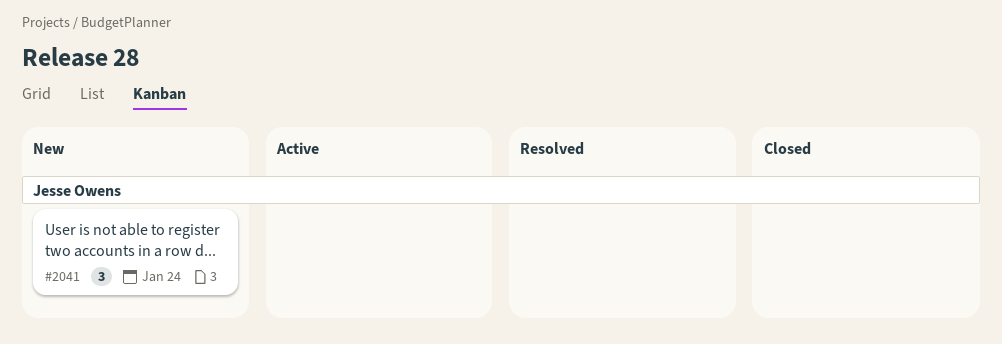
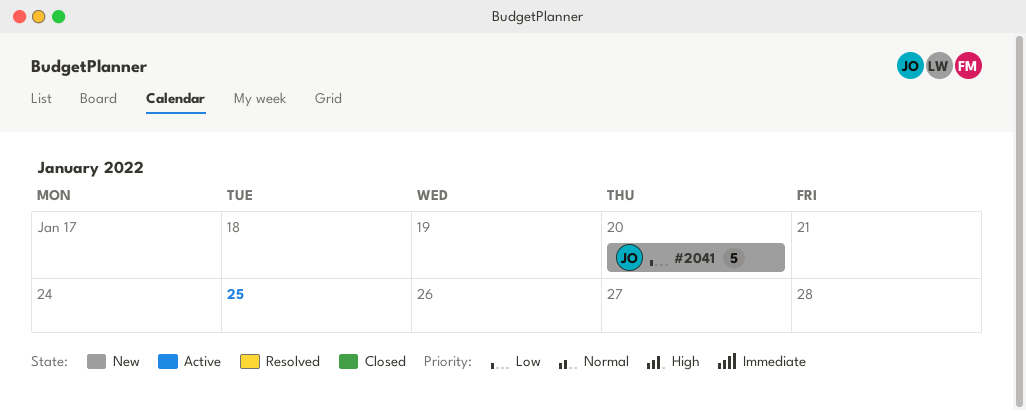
#2041, estimate: 3 -> 5
#2041, due: Jan 24 -> Jan 20

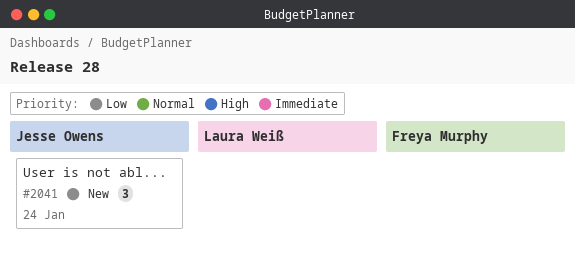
#2041, estimate: 5 -> 3
#2041, due: Jan 20 -> Jan 24

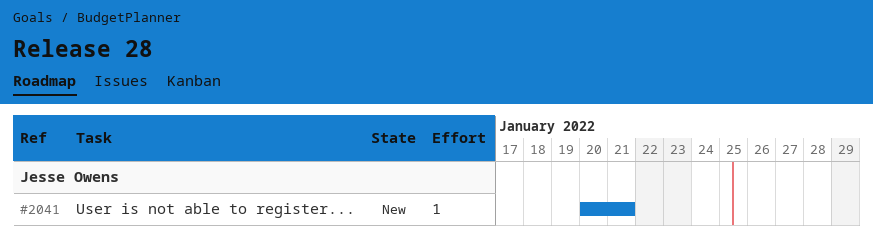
#2041, estimate: 3 -> 1
#2041, due: Jan 24 -> Jan 21

